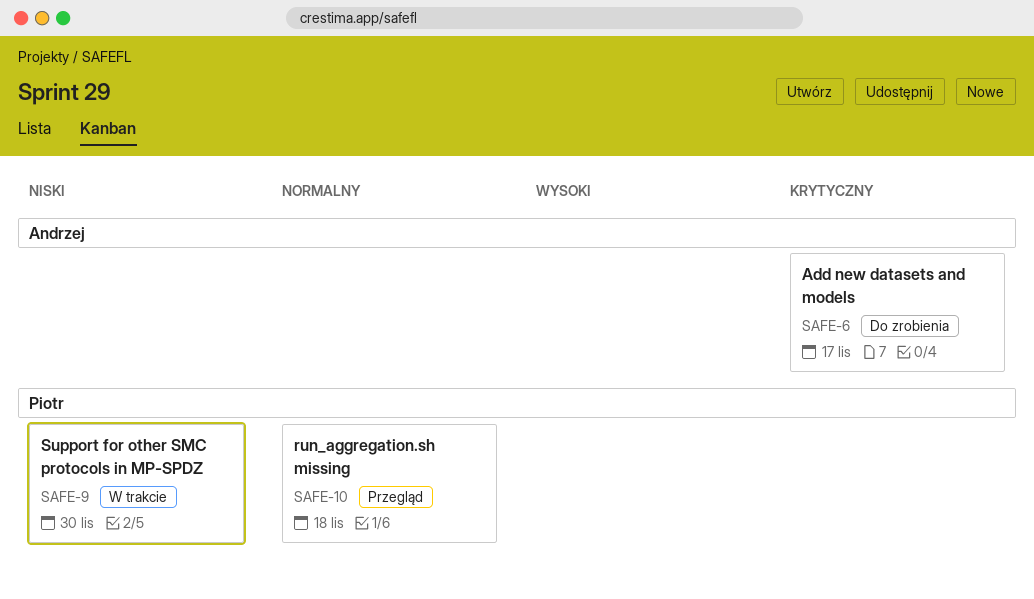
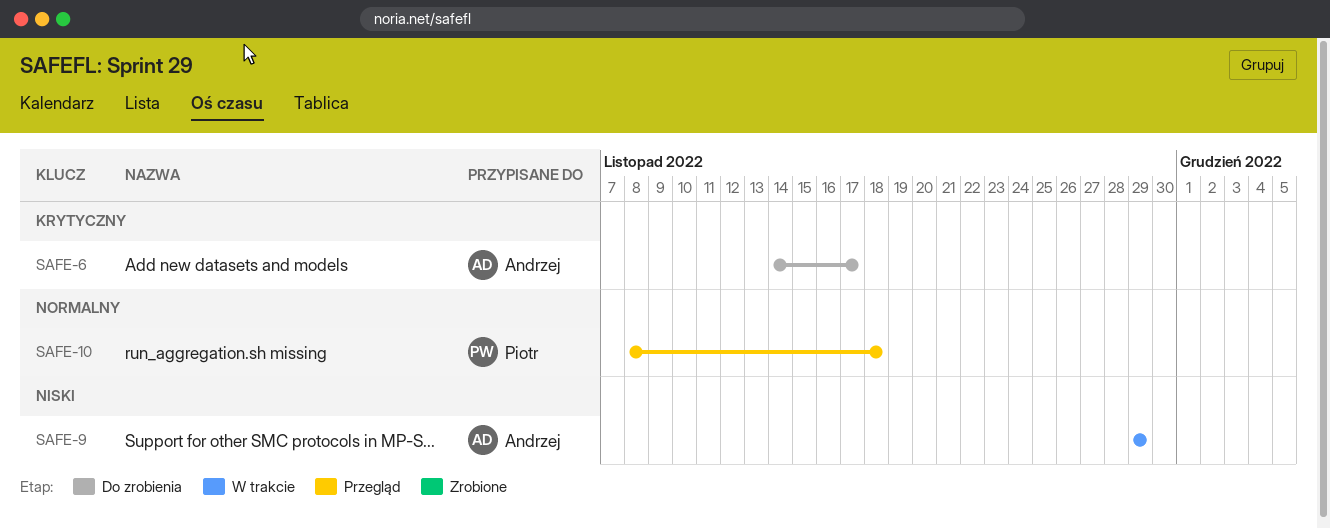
SAFE-9, owner: Piotr -> Andrzej
SAFE-9, due: Nov 30 -> Nov 29

